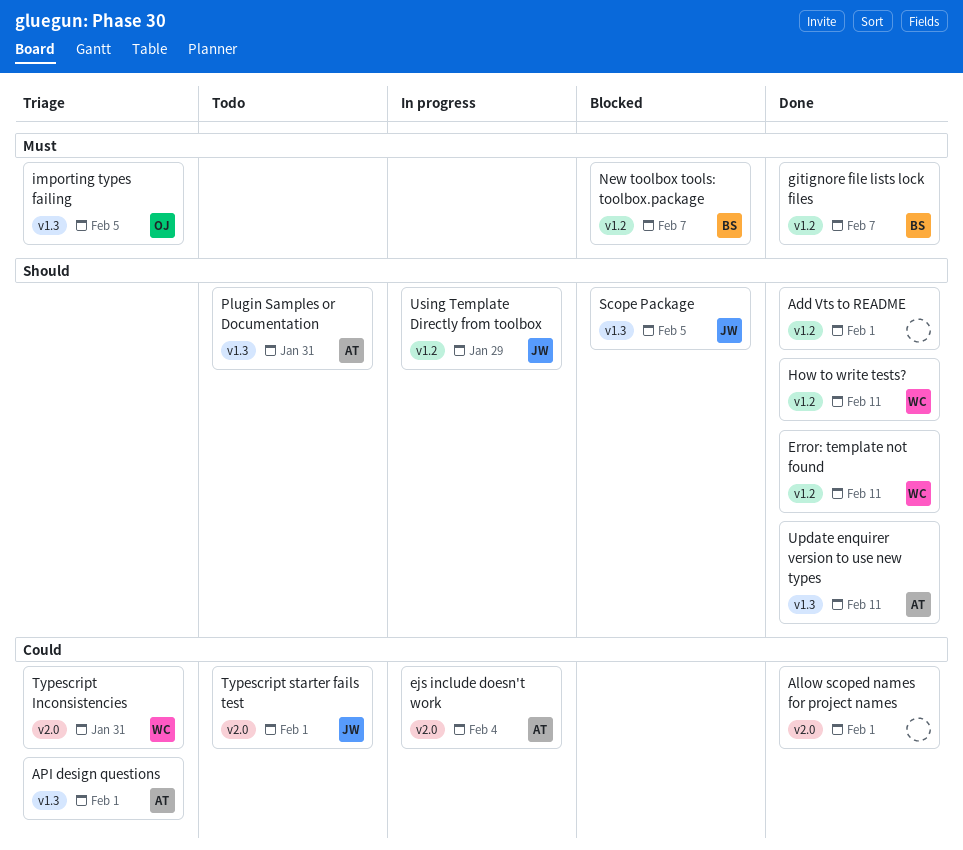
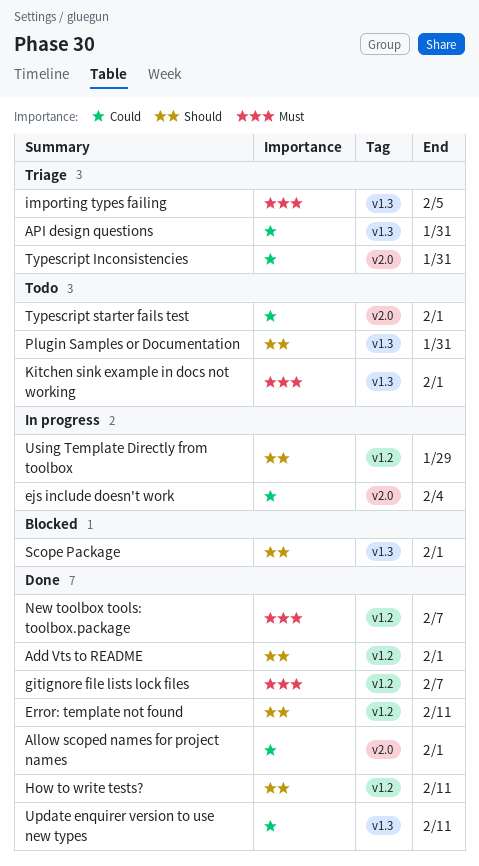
API design questions, due: Feb 1 -> Jan 31
Kitchen sink example in docs not working: none -> present
New toolbox tools: toolbox.package, status: Blocked -> Done
Scope Package, due: Feb 5 -> Feb 1
Update enquirer version to use new types, priority: Should -> Could

